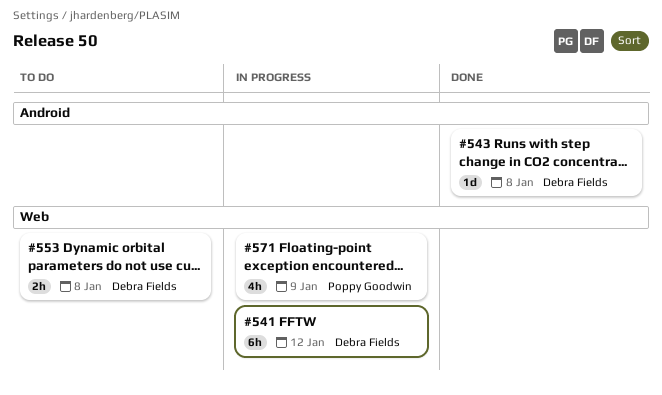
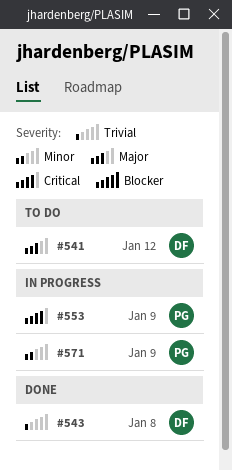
#541, status: In progress -> To do
#553, status: To do -> In progress
#553, owner: Debra Fields -> Poppy Goodwin
#553, due: Jan 8 -> Jan 9

